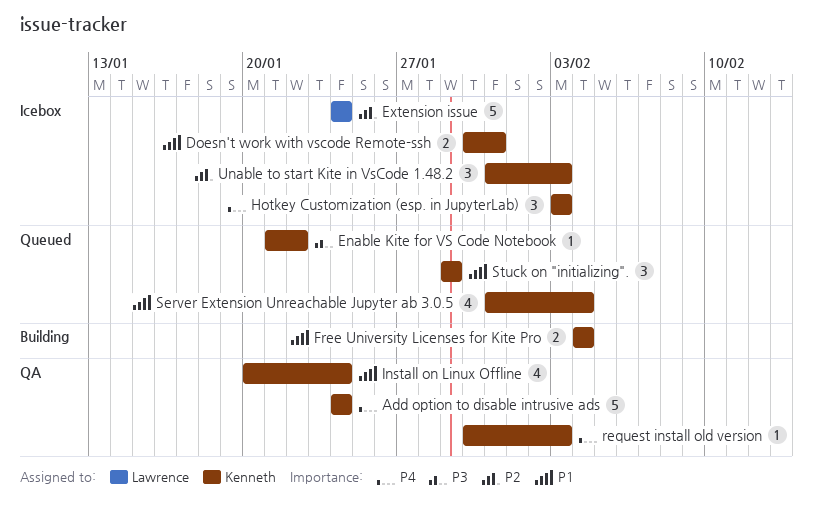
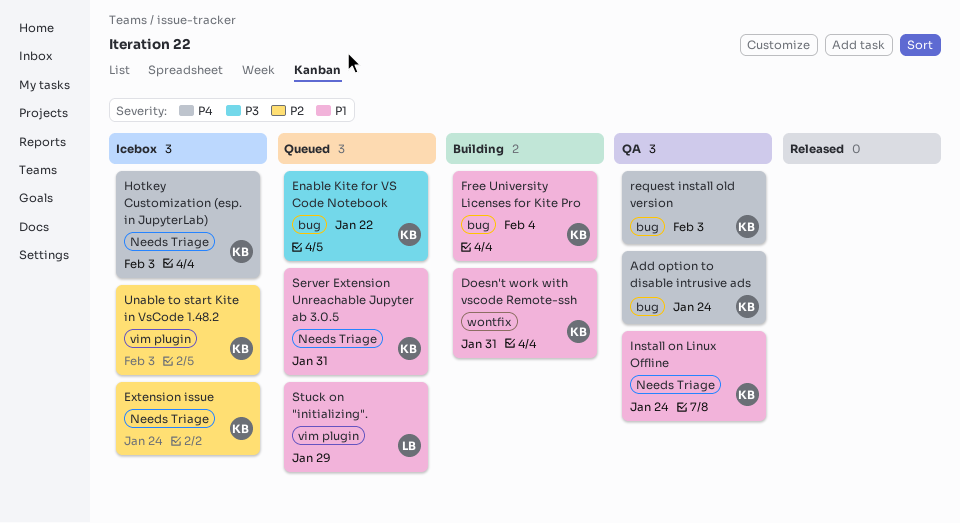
Doesn't work with vscode Remote-ssh, status: Icebox -> Building
Extension issue, owner: Lawrence -> Kenneth
Server Extension Unreachable Jupyter ab 3.0.5, due: Feb 4 -> Jan 31
Stuck on "initializing"., owner: Kenneth -> Lawrence

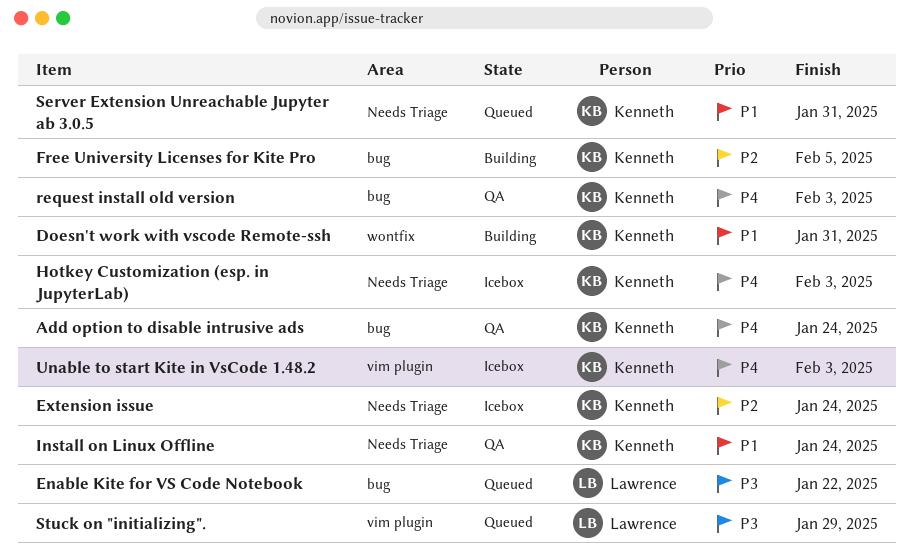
Enable Kite for VS Code Notebook, owner: Kenneth -> Lawrence
Free University Licenses for Kite Pro, priority: P1 -> P2
Free University Licenses for Kite Pro, due: Feb 4 -> Feb 5
Stuck on "initializing"., priority: P1 -> P3
Unable to start Kite in VsCode 1.48.2, priority: P2 -> P4

